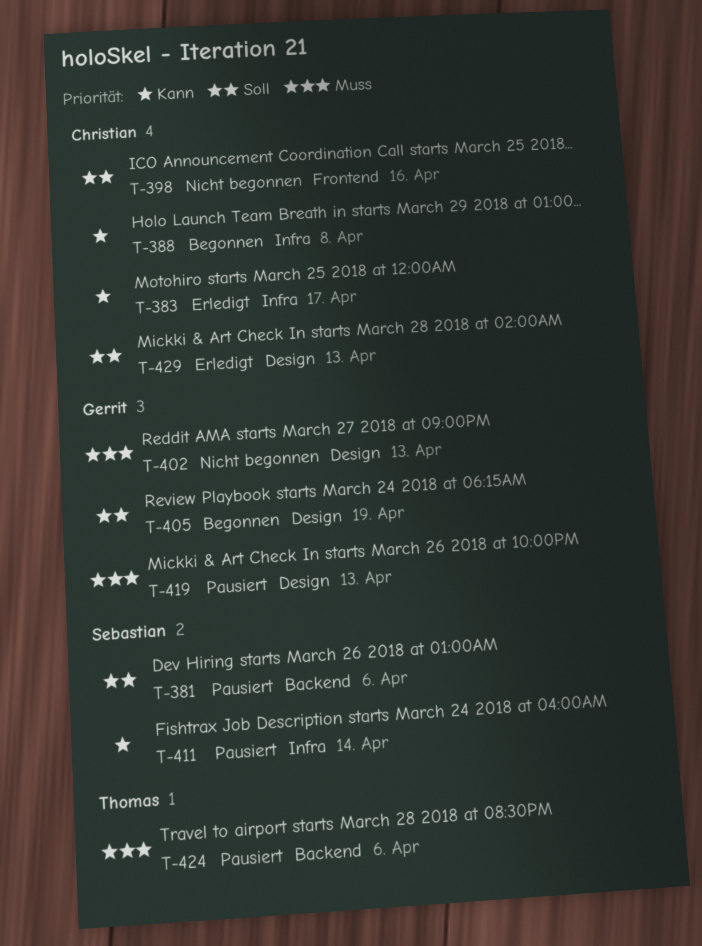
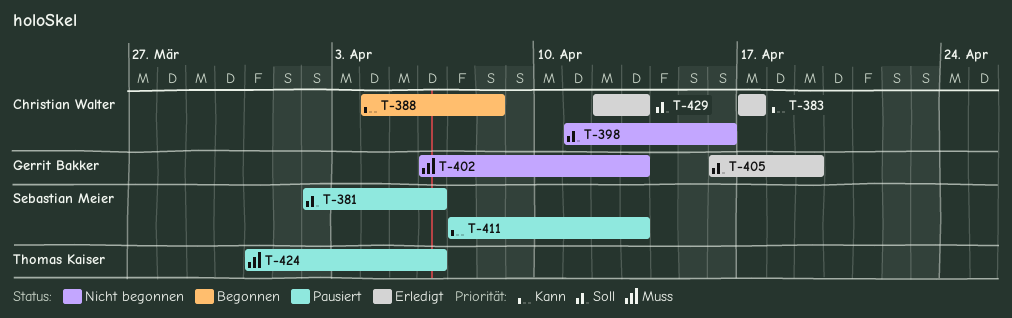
T-405, status: Begonnen -> Erledigt
T-411, due: Apr 14 -> Apr 13
T-419: present -> none

